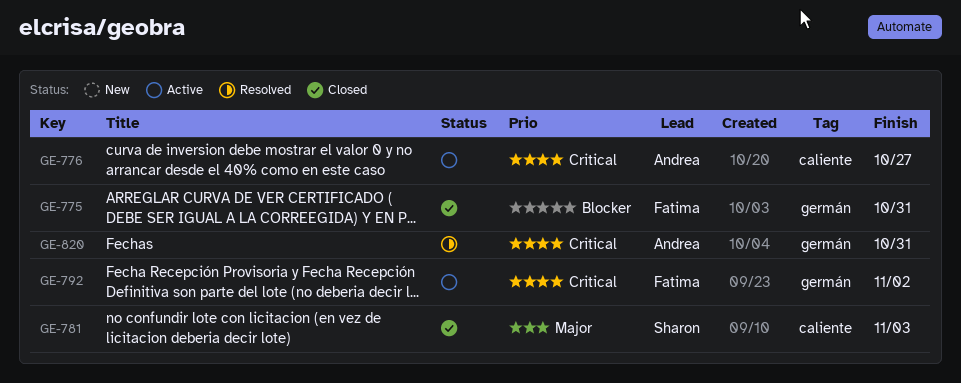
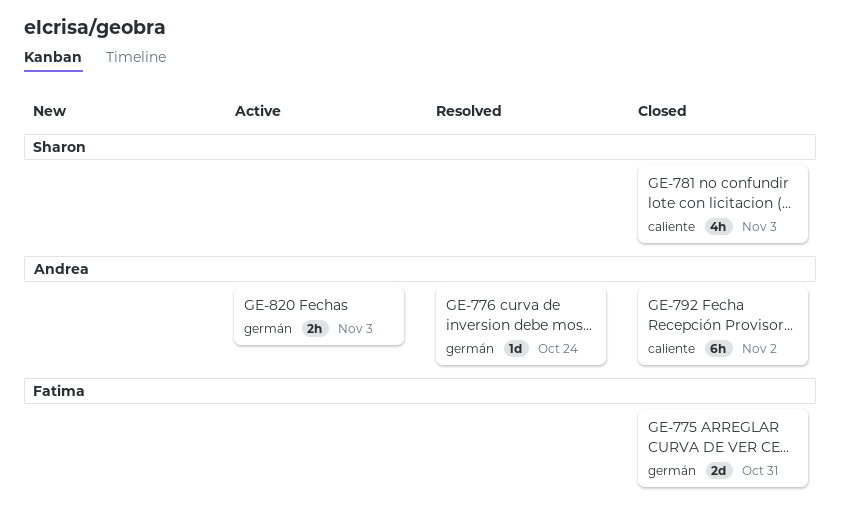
GE-776, status: Active -> Resolved
GE-776, label: caliente -> germán
GE-776, due: Oct 27 -> Oct 24
GE-792, status: Active -> Closed
GE-792, owner: Fatima -> Andrea
GE-792, label: germán -> caliente
GE-820, status: Resolved -> Active
GE-820, due: Oct 31 -> Nov 3

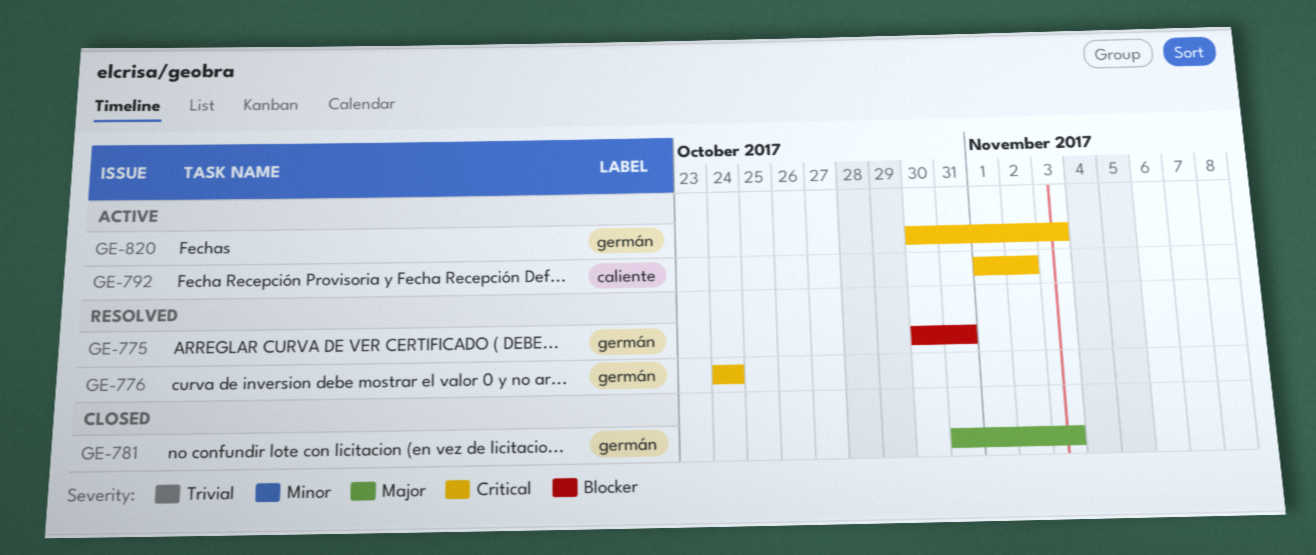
GE-775, status: Closed -> Resolved
GE-781, label: caliente -> germán
GE-792, status: Closed -> Active

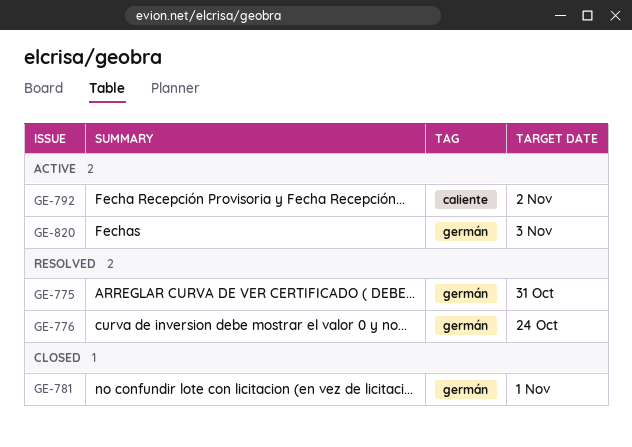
GE-781, due: Nov 3 -> Nov 1

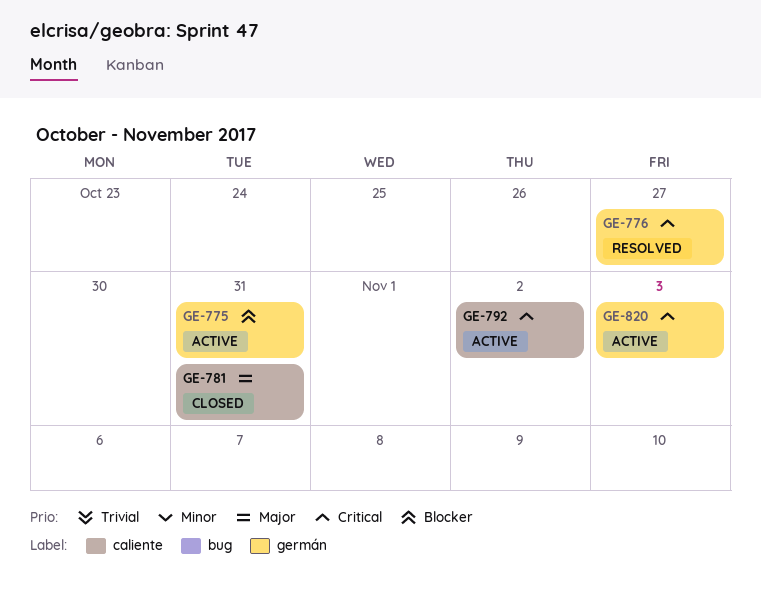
GE-775, status: Resolved -> Active
GE-776, due: Oct 24 -> Oct 27
GE-781, label: germán -> caliente
GE-781, due: Nov 1 -> Oct 31

